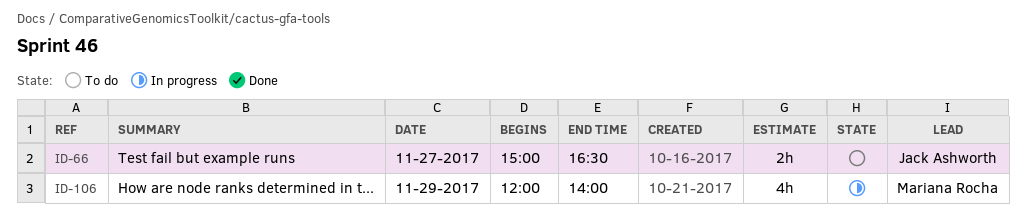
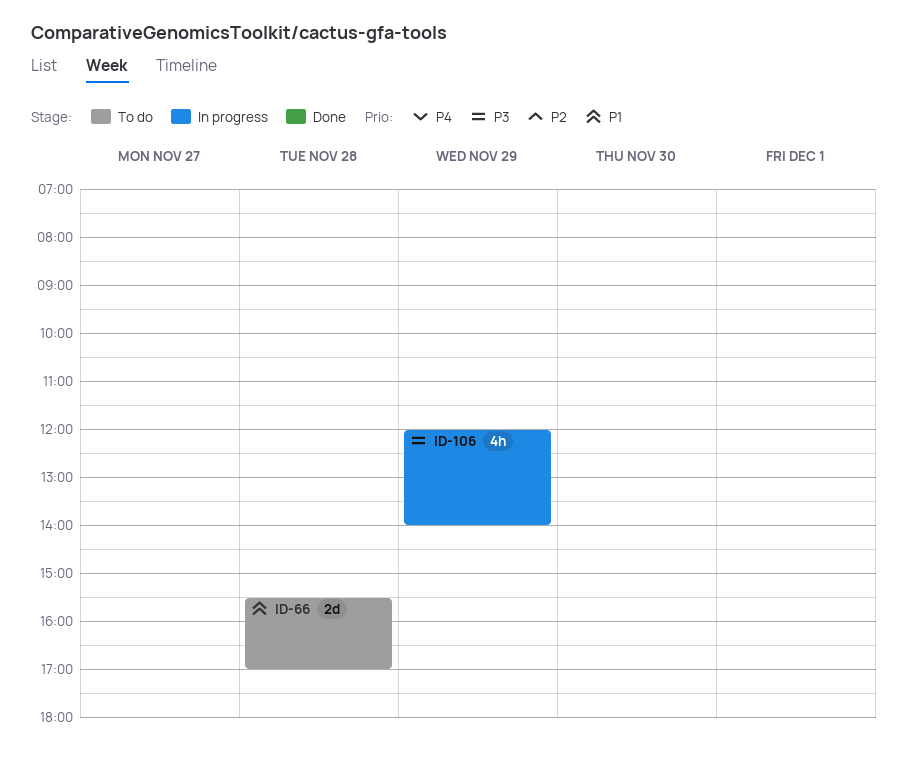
ID-66, estimate: 2h -> 2d
ID-66, day: Nov 27 -> Nov 28
ID-66, begins: 15:00 -> 15:30
ID-66, ends: 16:30 -> 17:00

